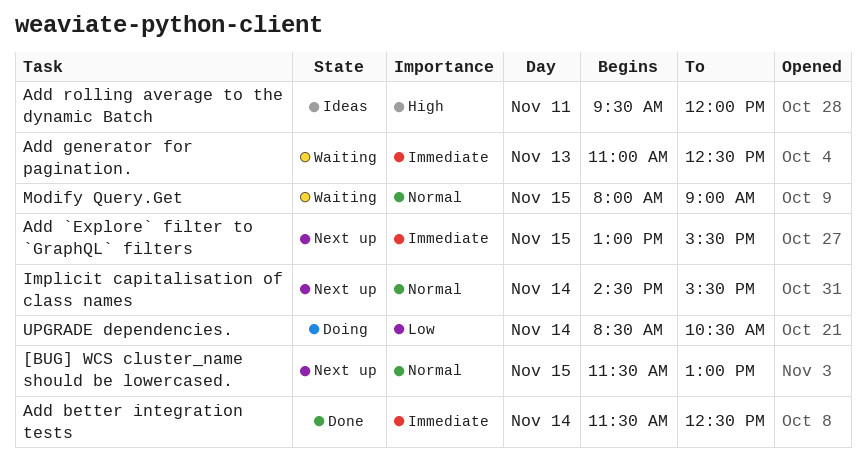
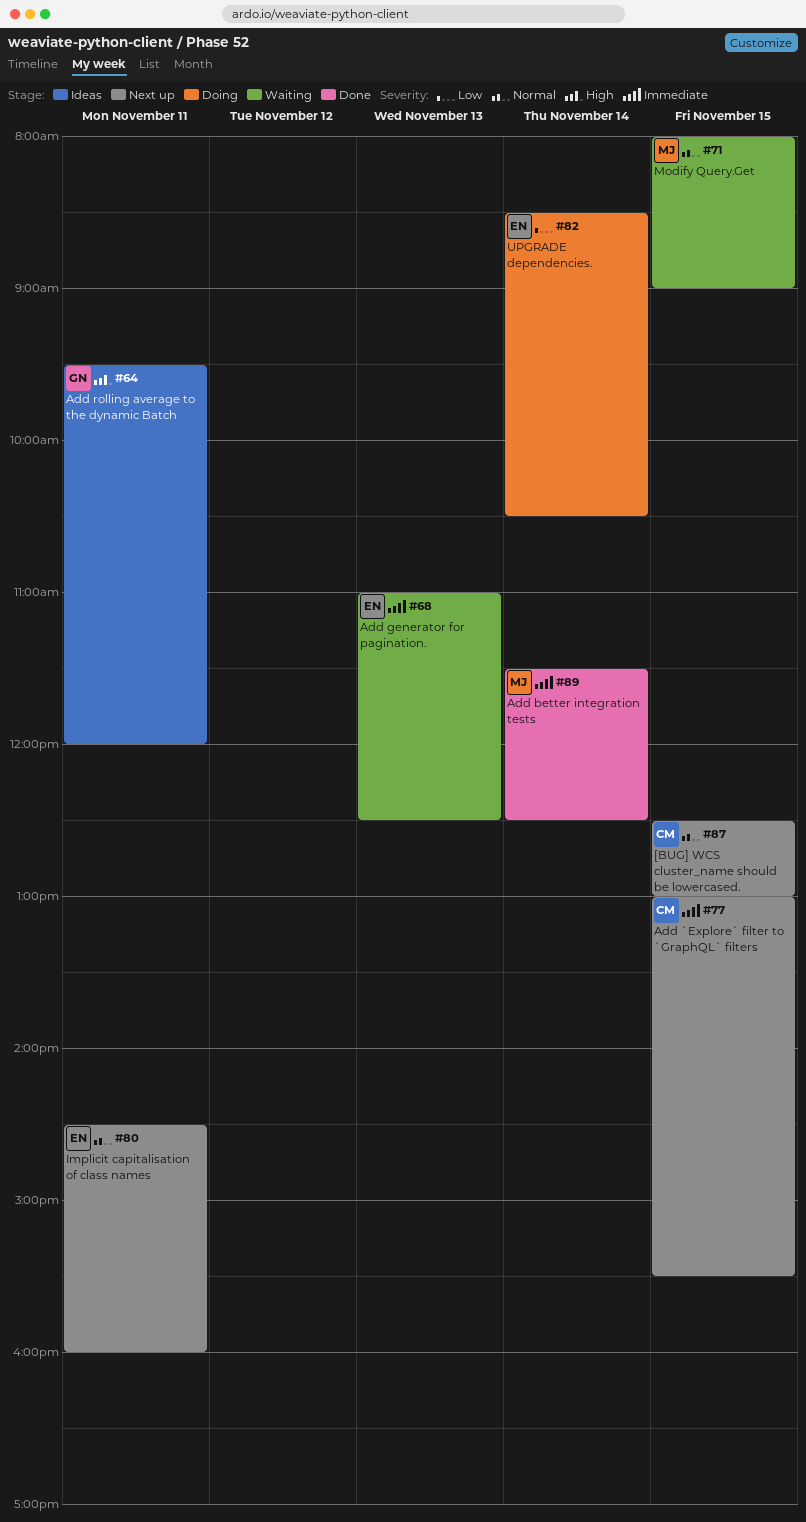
[BUG] WCS cluster_name should be lowercased., begins: 11:30 -> 12:30
Implicit capitalisation of class names, day: Nov 14 -> Nov 11
Implicit capitalisation of class names, ends: 15:30 -> 16:00

